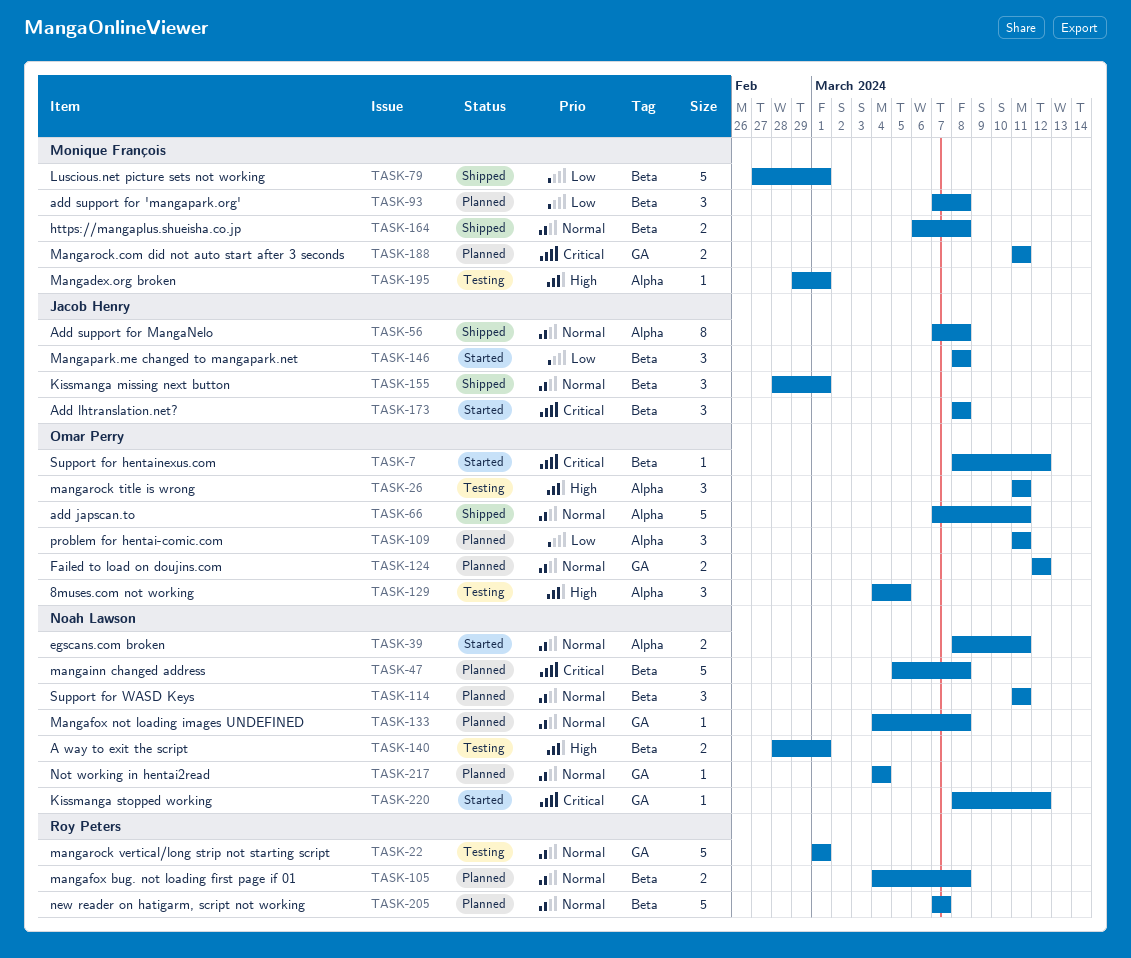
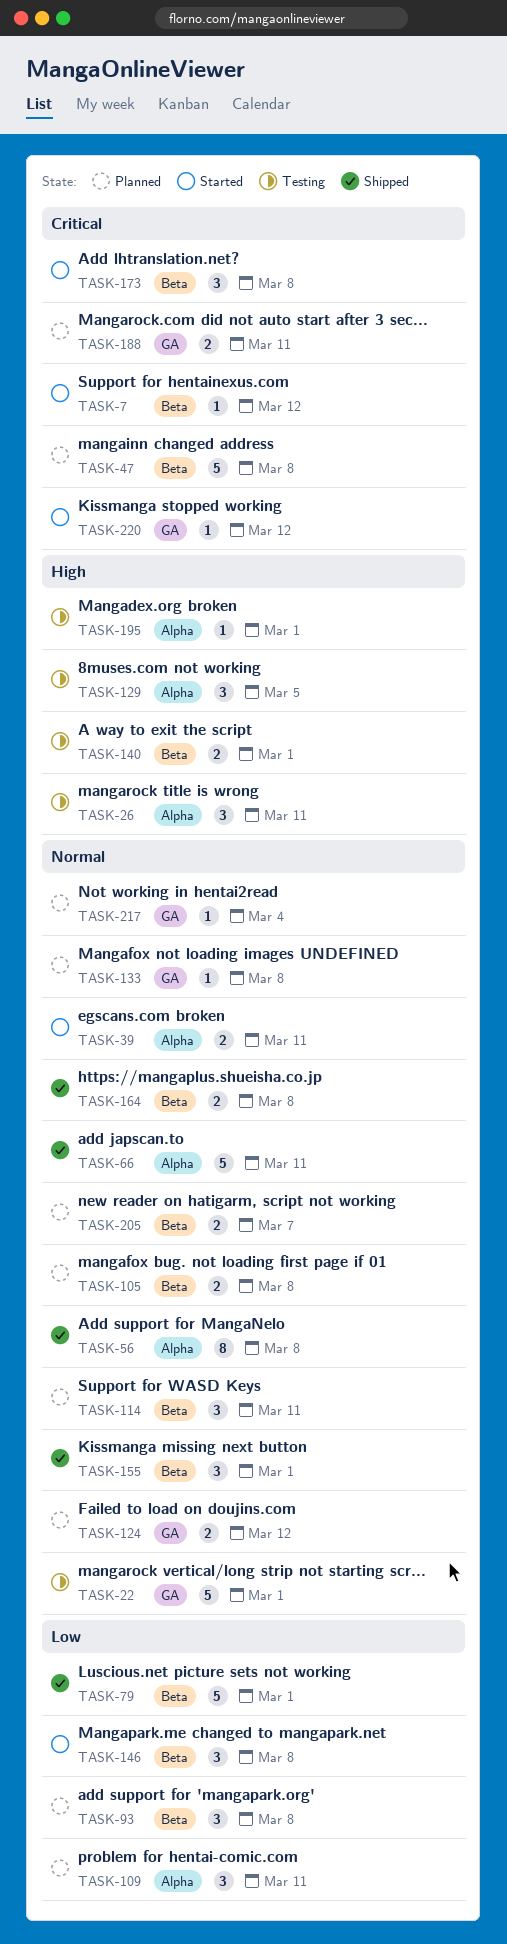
TASK-205, estimate: 5 -> 2

